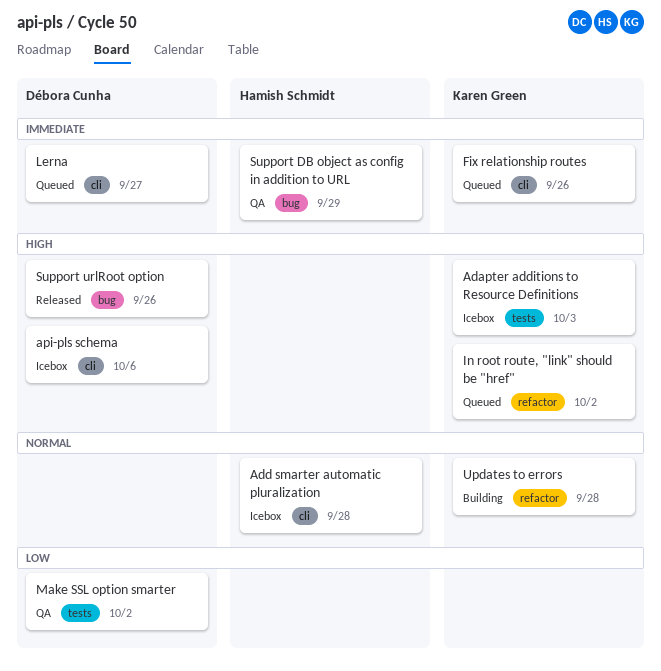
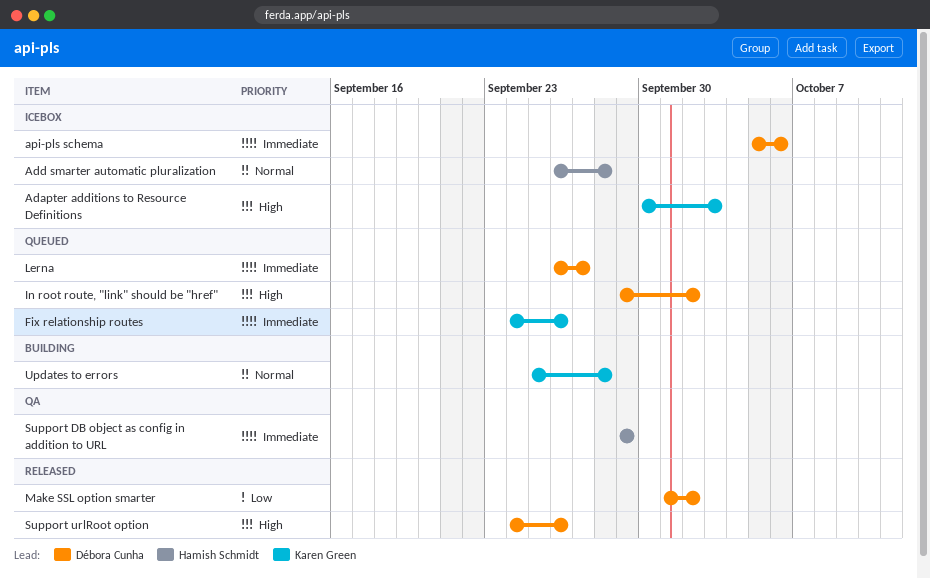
api-pls schema, priority: High -> Immediate
In root route, "link" should be "href", owner: Karen Green -> Débora Cunha
Make SSL option smarter, status: QA -> Released

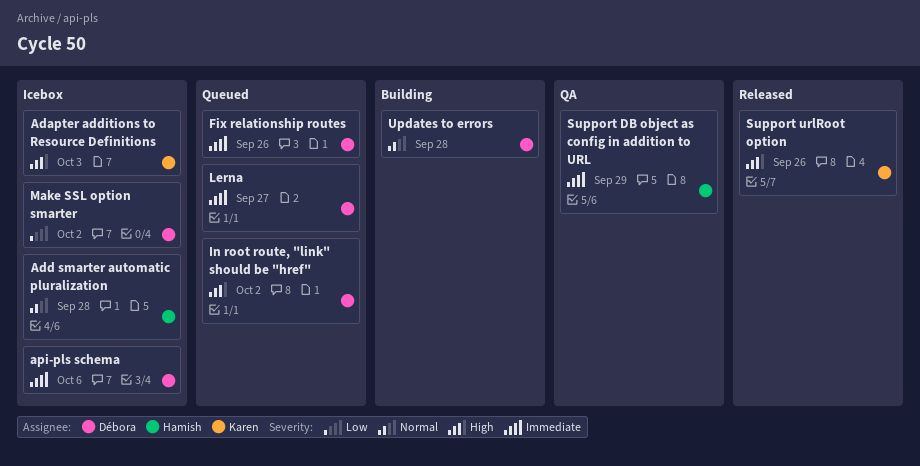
Fix relationship routes, owner: Karen Green -> Débora Cunha
Make SSL option smarter, status: Released -> Icebox
Support urlRoot option, owner: Débora Cunha -> Karen Green
Updates to errors, owner: Karen Green -> Débora Cunha

